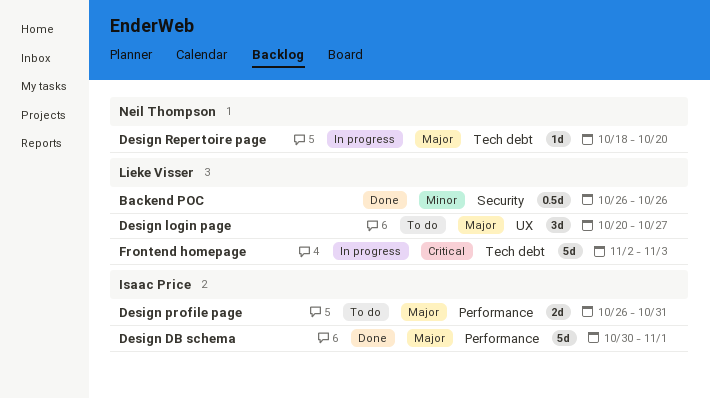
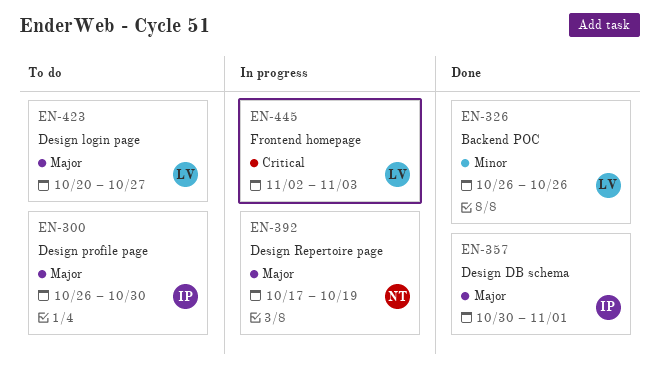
Design profile page, due: Oct 31 -> Oct 30
Design Repertoire page, start: Oct 18 -> Oct 17
Design Repertoire page, due: Oct 20 -> Oct 19

